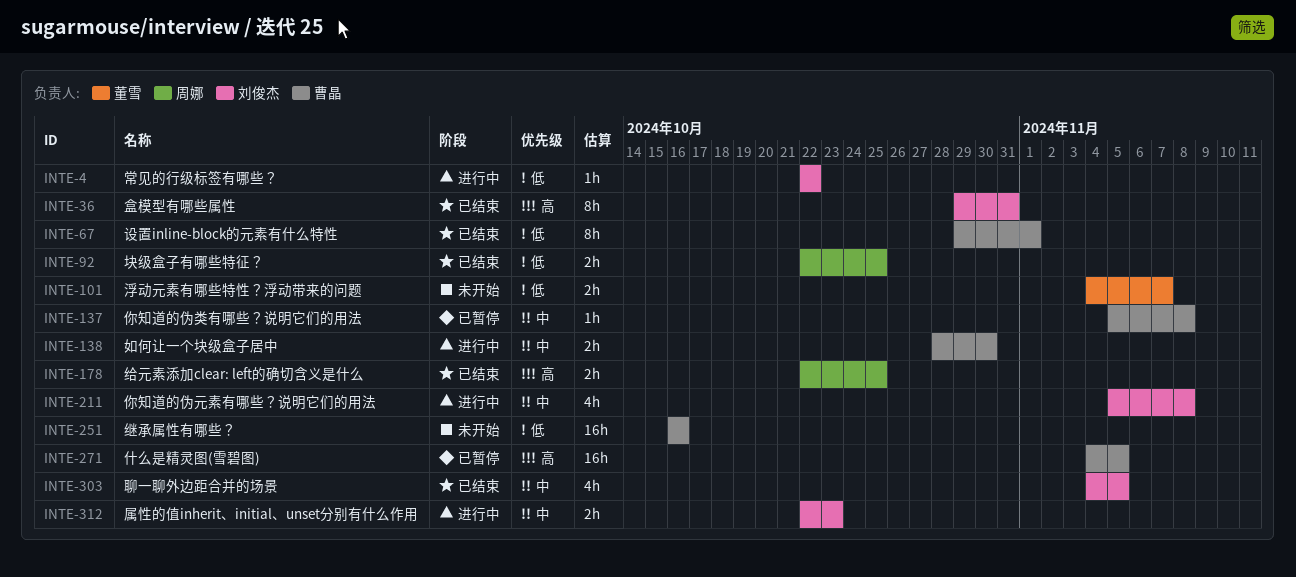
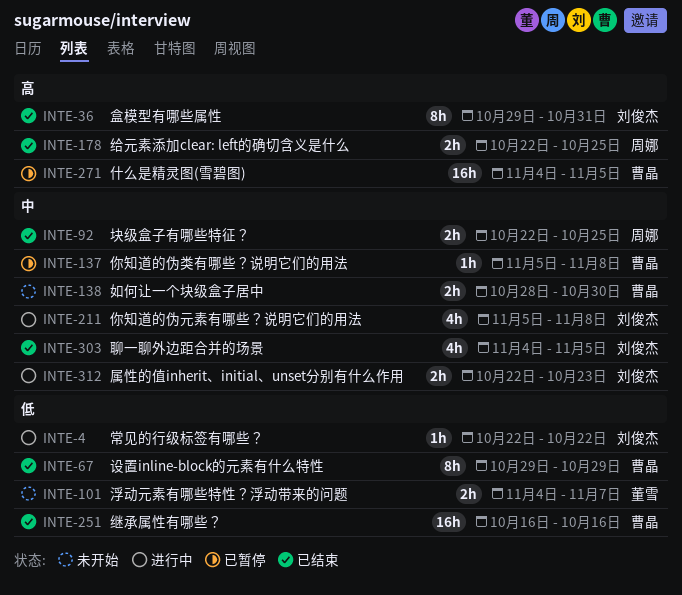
INTE-67, due: Nov 1 -> Oct 29
INTE-92, priority: 低 -> 中
INTE-138, status: 进行中 -> 未开始
INTE-251, status: 未开始 -> 已结束

